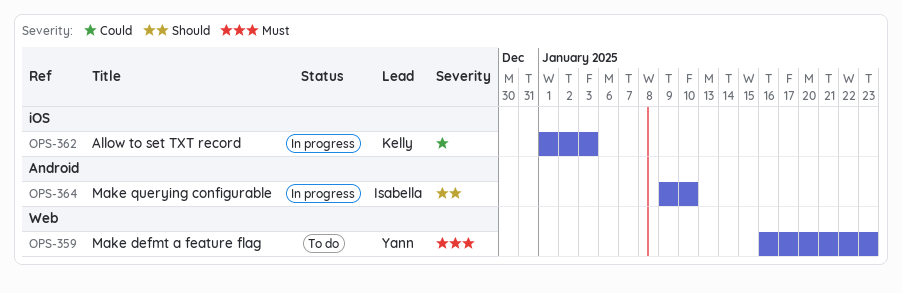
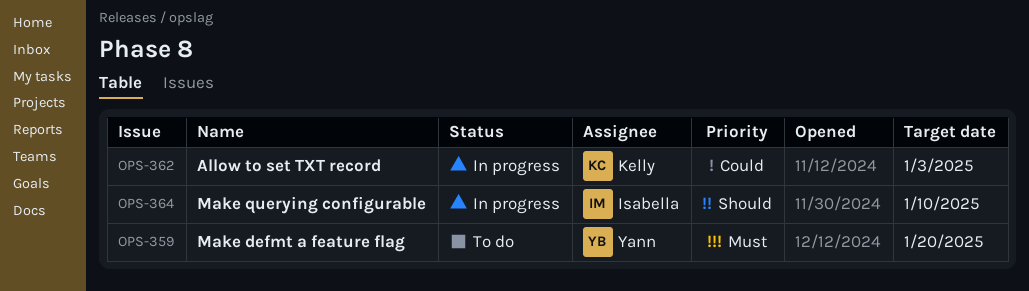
OPS-359, due: Jan 23 -> Jan 20

